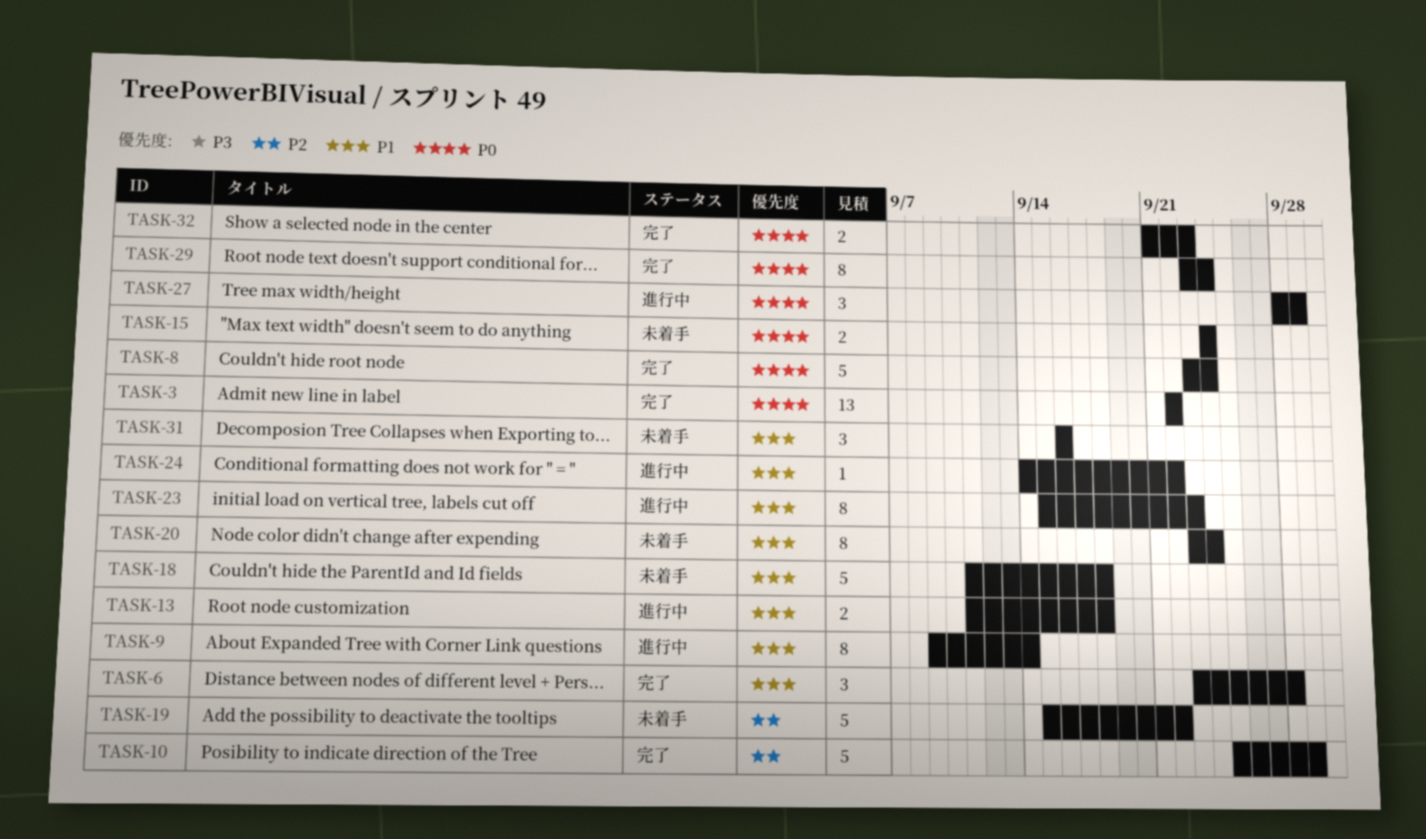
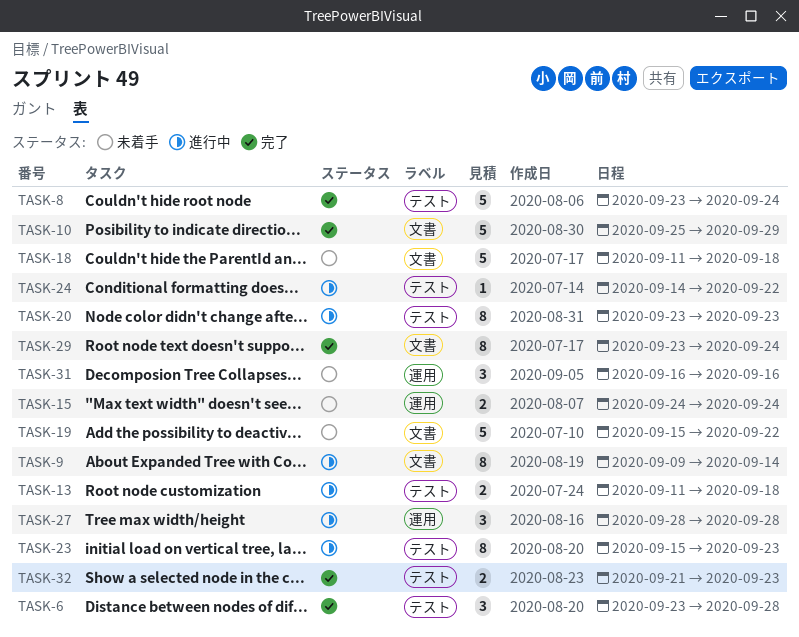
TASK-3: present -> none
TASK-20, status: 未着手 -> 進行中
TASK-20, due: Sep 24 -> Sep 23
TASK-27, due: Sep 29 -> Sep 28

